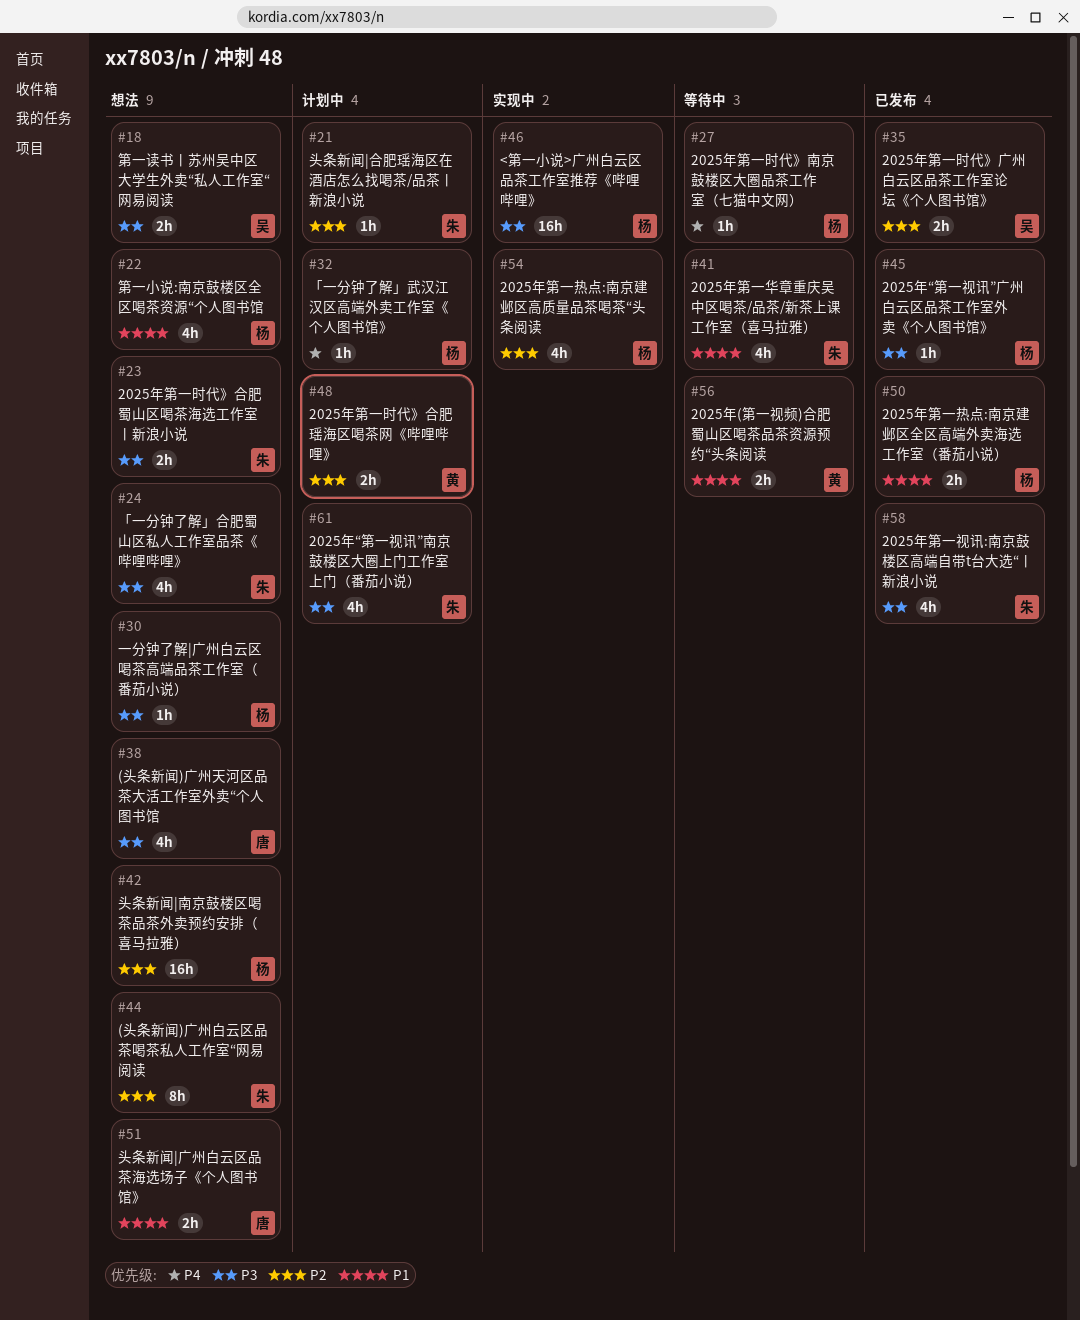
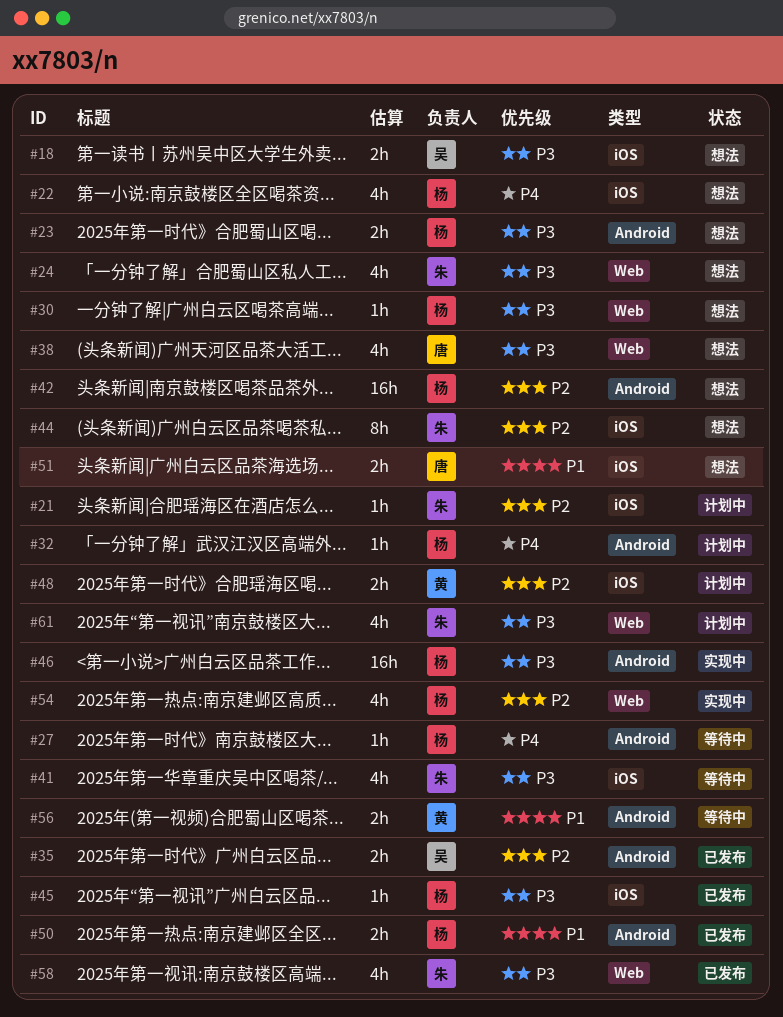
#22, priority: P1 -> P4
#23, owner: 朱 -> 杨
#41, priority: P1 -> P3

